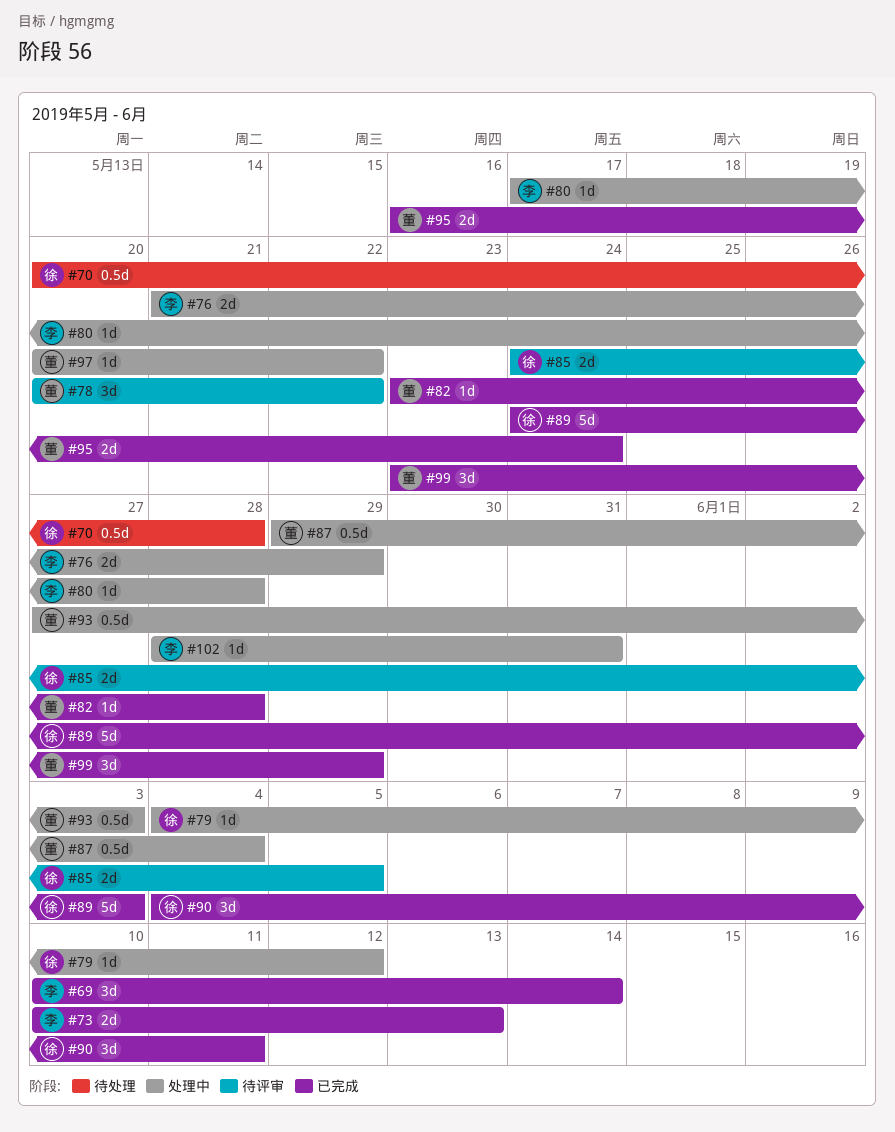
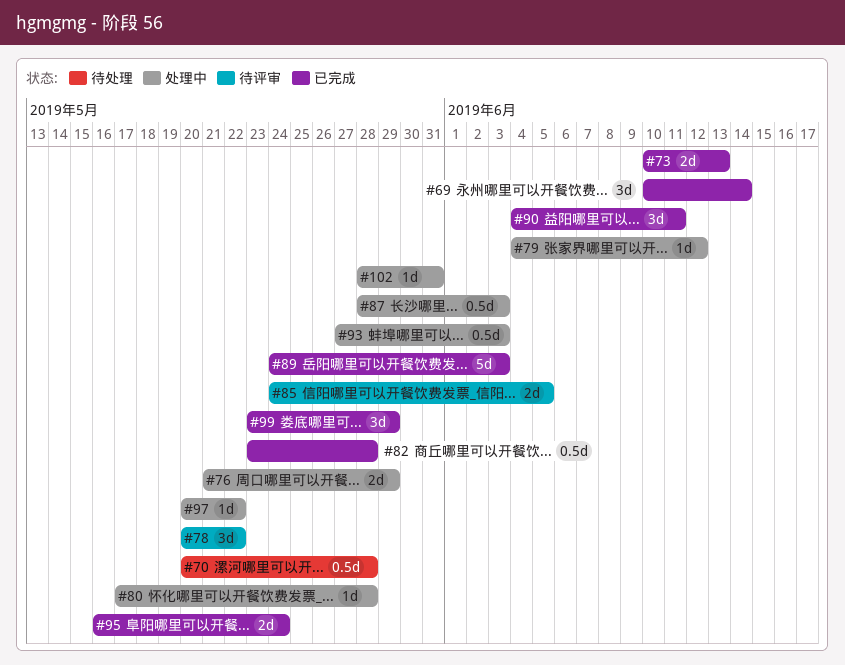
#82, estimate: 1d -> 0.5d
#87, start: May 29 -> May 28
#87, due: Jun 4 -> Jun 3

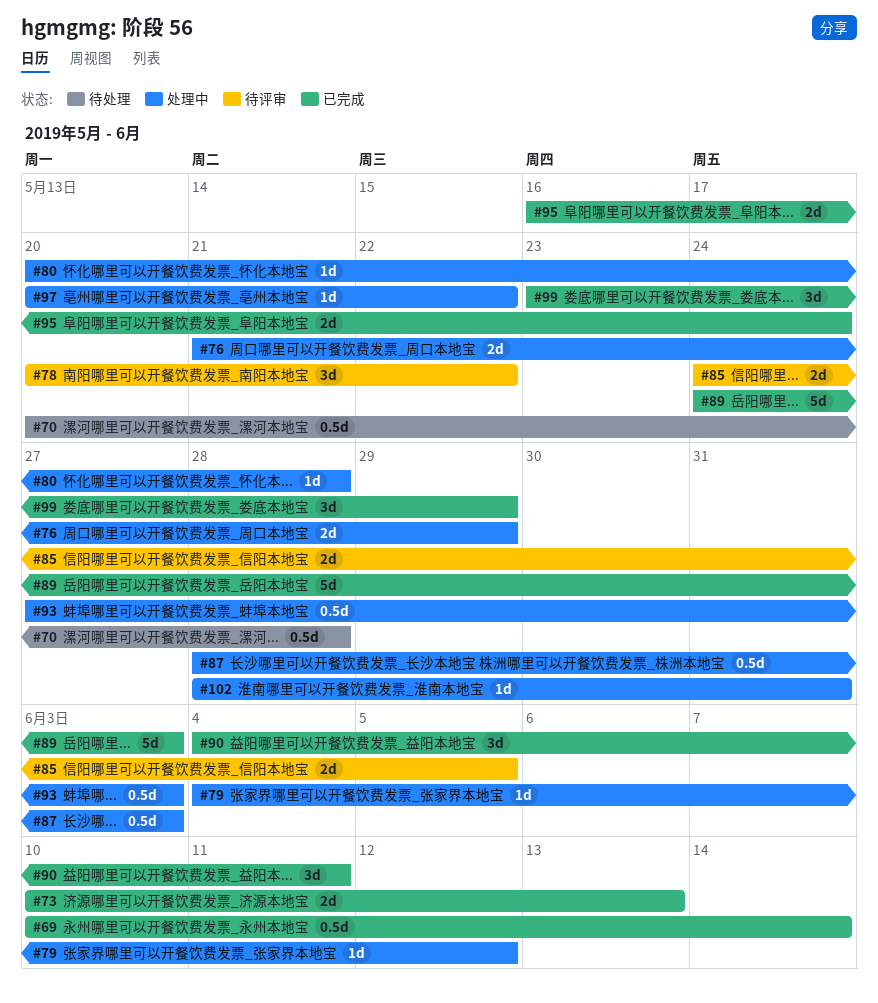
#69, estimate: 3d -> 0.5d
#80, start: May 17 -> May 20
#82: present -> none

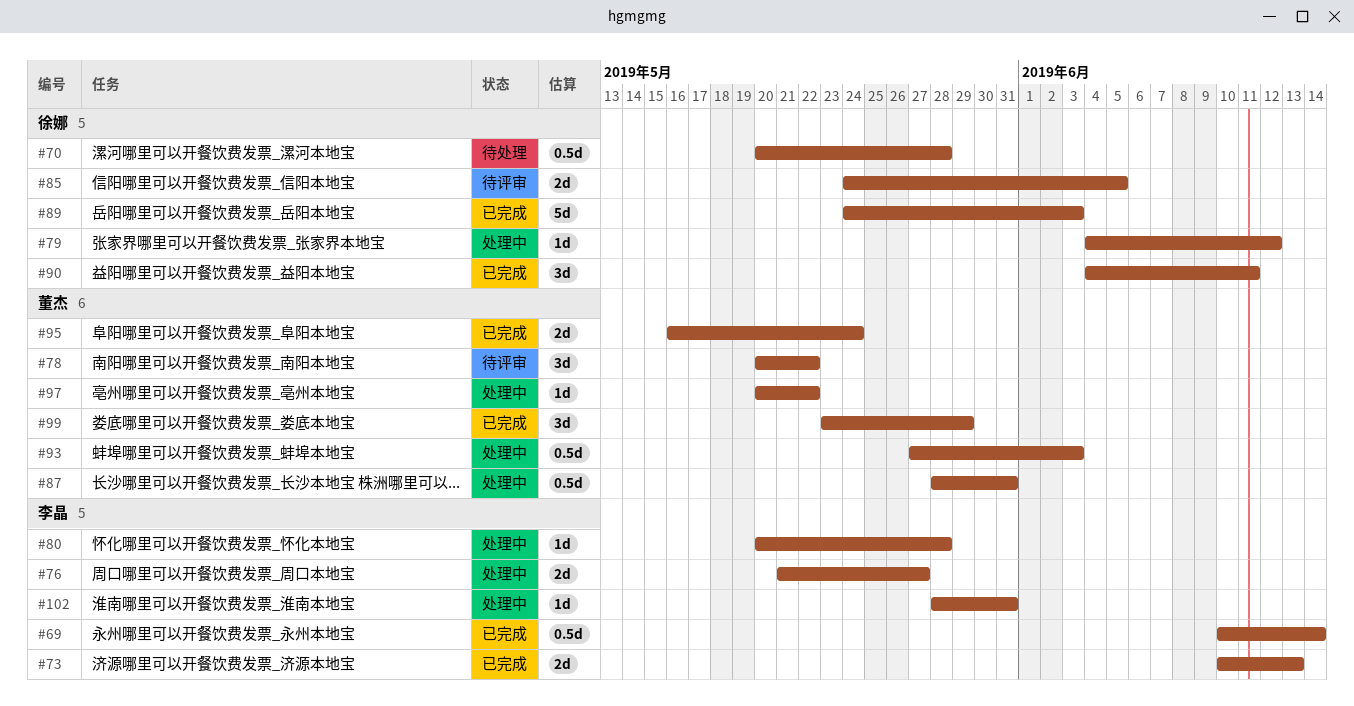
#76, due: May 29 -> May 27
#87, due: Jun 3 -> May 31

